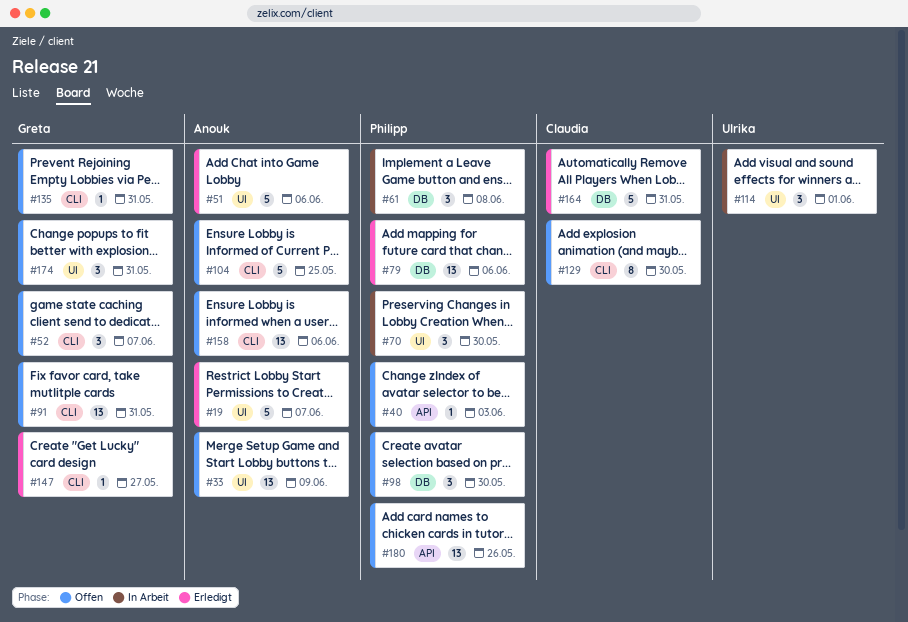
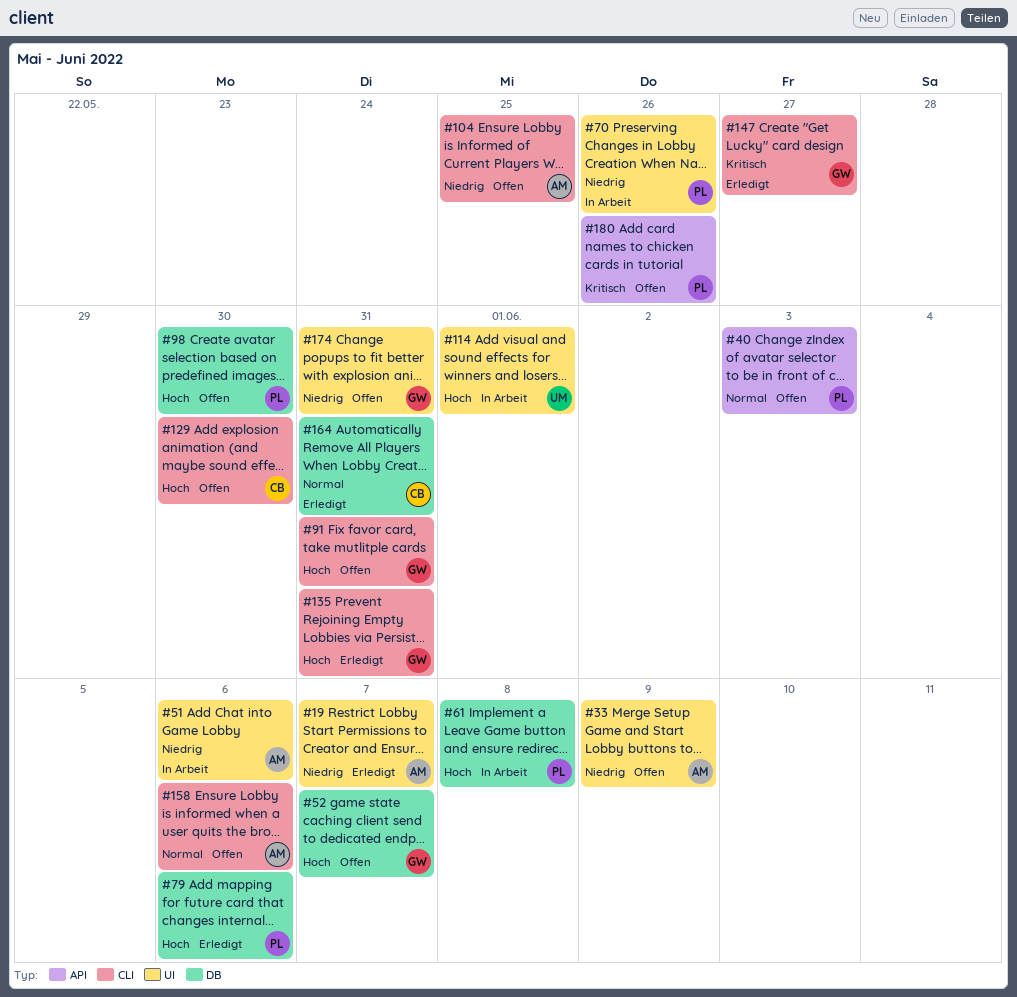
#51, status: Erledigt -> In Arbeit
#52, label: CLI -> DB
#70, due: May 30 -> May 26
#135, status: Offen -> Erledigt

